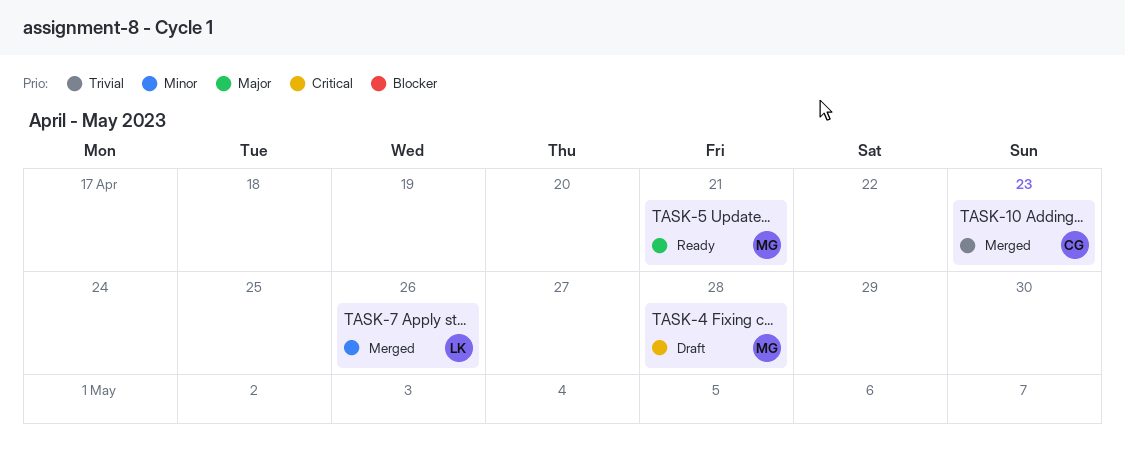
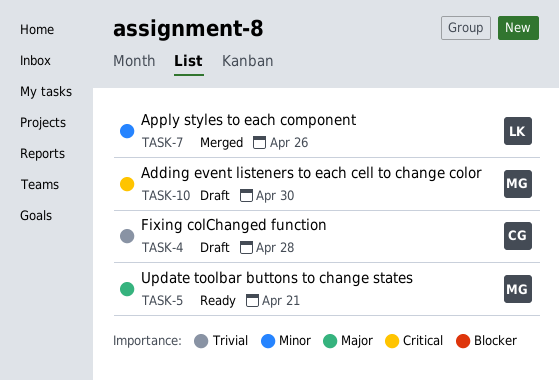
TASK-4, owner: MG -> CG
TASK-4, priority: Critical -> Trivial
TASK-10, status: Merged -> Draft
TASK-10, owner: CG -> MG
TASK-10, priority: Trivial -> Critical
TASK-10, due: Apr 23 -> Apr 30

